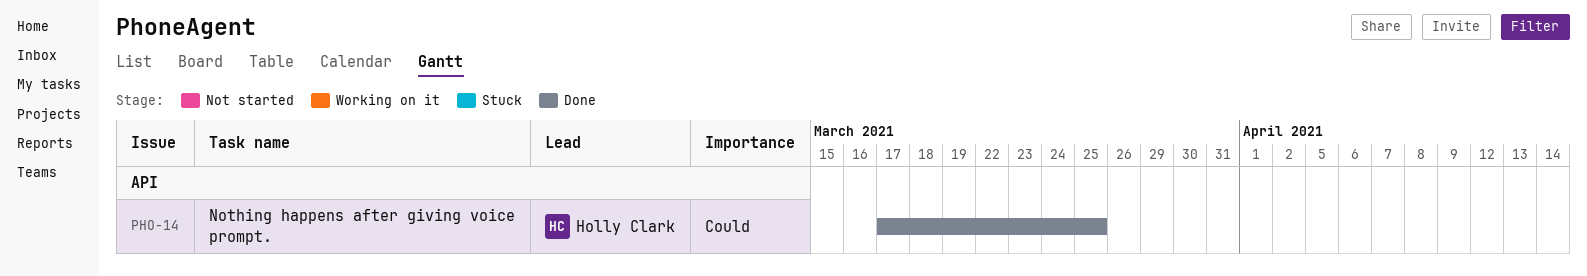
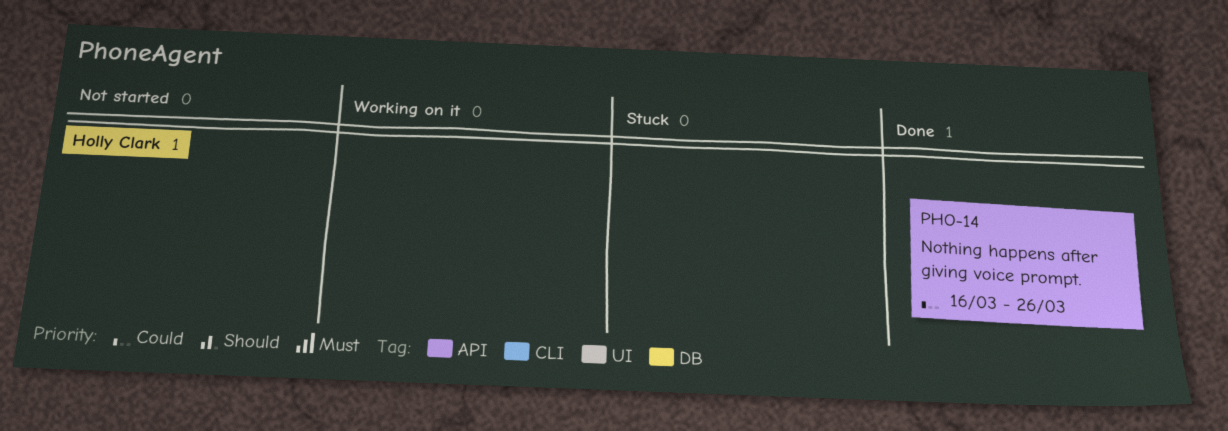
PHO-14, start: Mar 17 -> Mar 16
PHO-14, due: Mar 25 -> Mar 26

